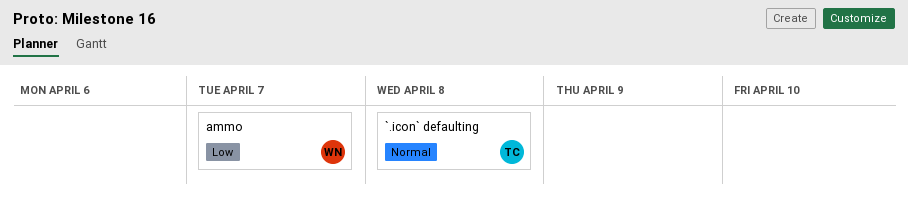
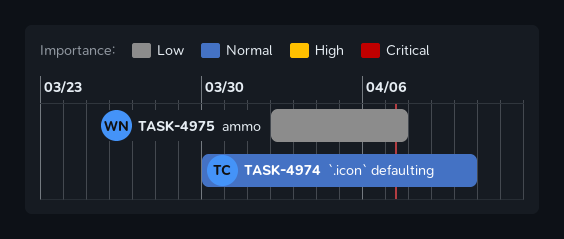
`.icon` defaulting, due: Apr 8 -> Apr 10

